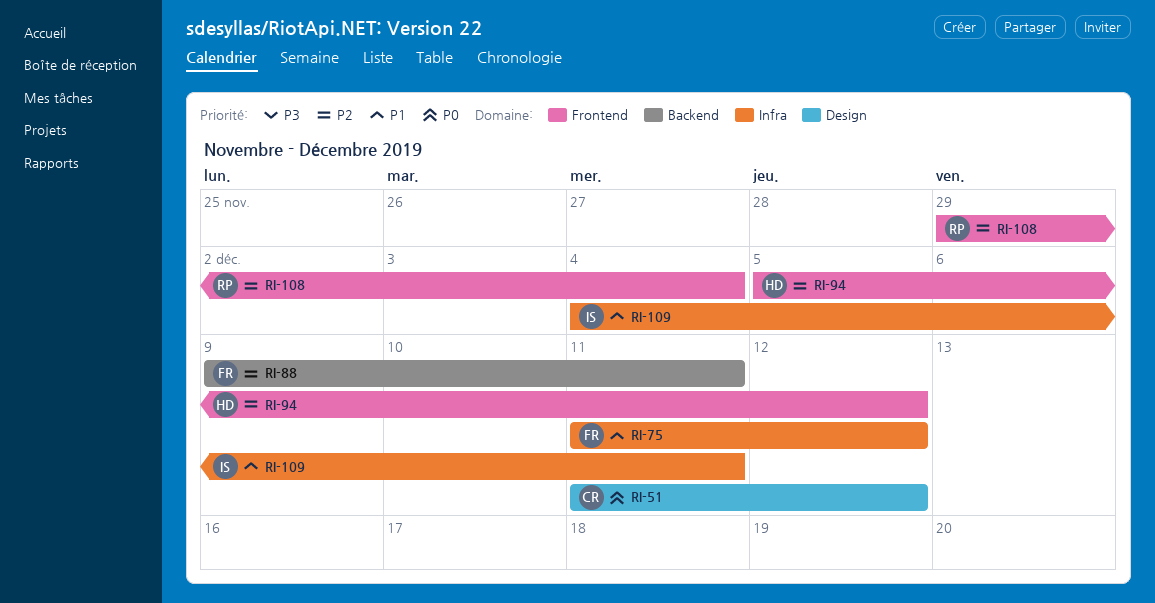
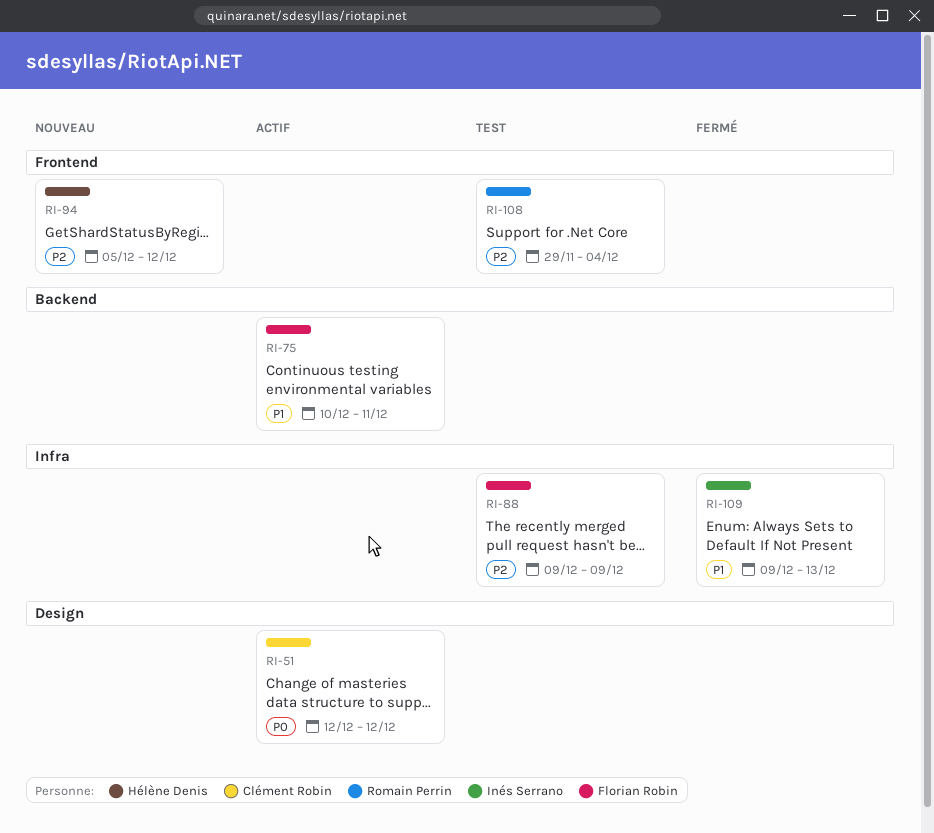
RI-51, start: Dec 11 -> Dec 12
RI-75, label: Infra -> Backend
RI-75, start: Dec 11 -> Dec 10
RI-75, due: Dec 12 -> Dec 11
RI-88, label: Backend -> Infra
RI-88, due: Dec 11 -> Dec 9
RI-109, start: Dec 4 -> Dec 9
RI-109, due: Dec 11 -> Dec 13

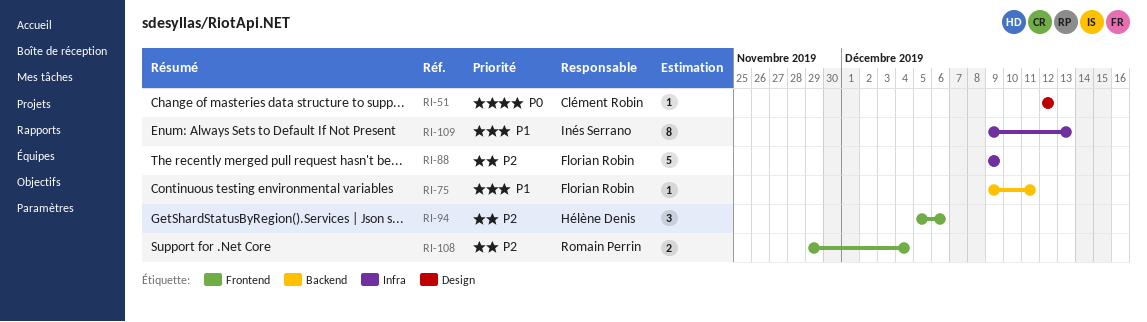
RI-75, start: Dec 10 -> Dec 9
RI-94, due: Dec 12 -> Dec 6

